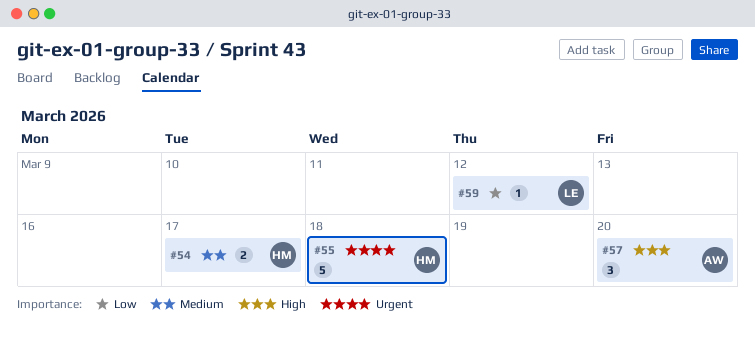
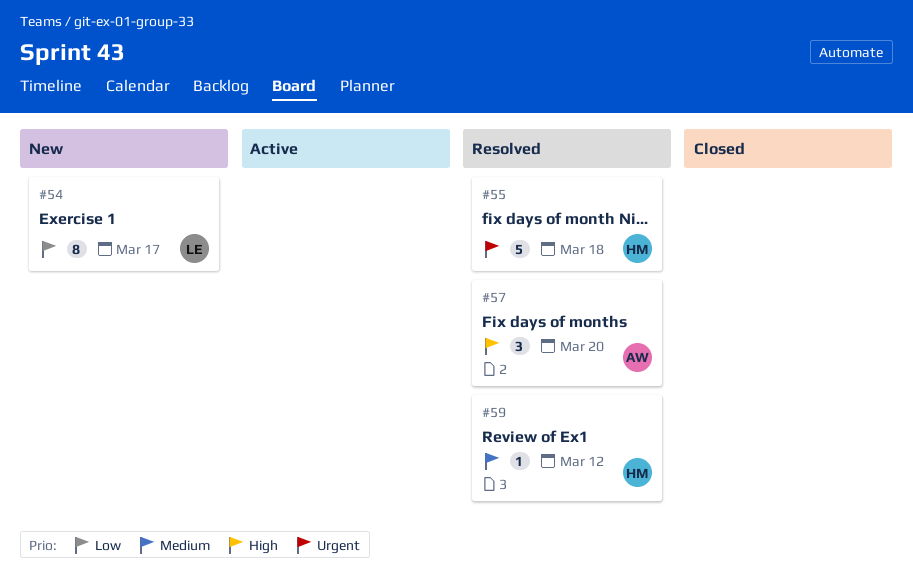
#54, owner: HM -> LE
#54, priority: Medium -> Low
#54, estimate: 2 -> 8
#59, owner: LE -> HM
#59, priority: Low -> Medium

